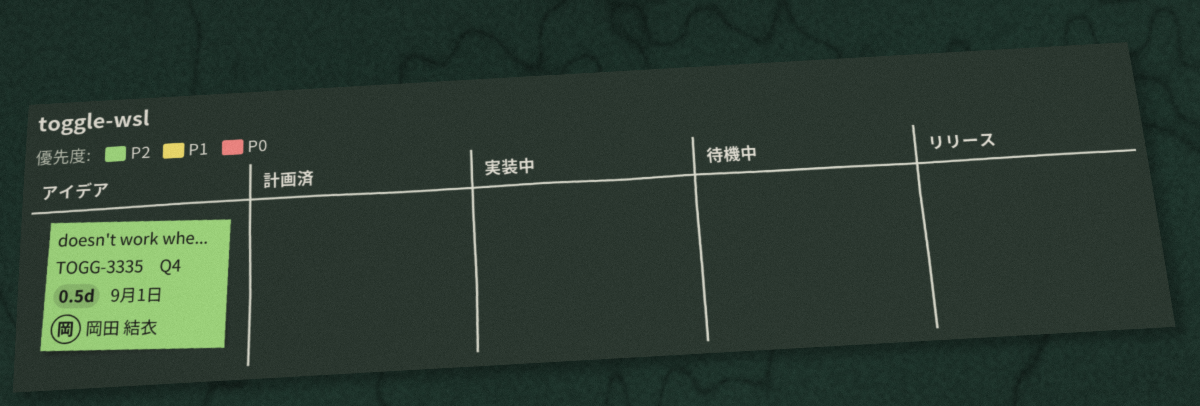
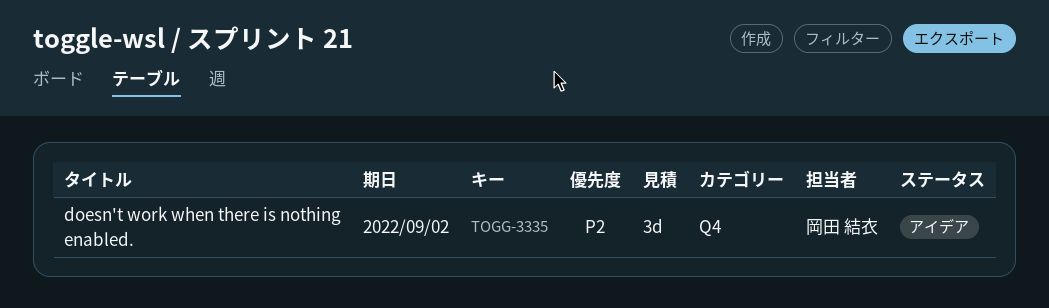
TOGG-3335, estimate: 0.5d -> 3d
TOGG-3335, due: Sep 1 -> Sep 2

